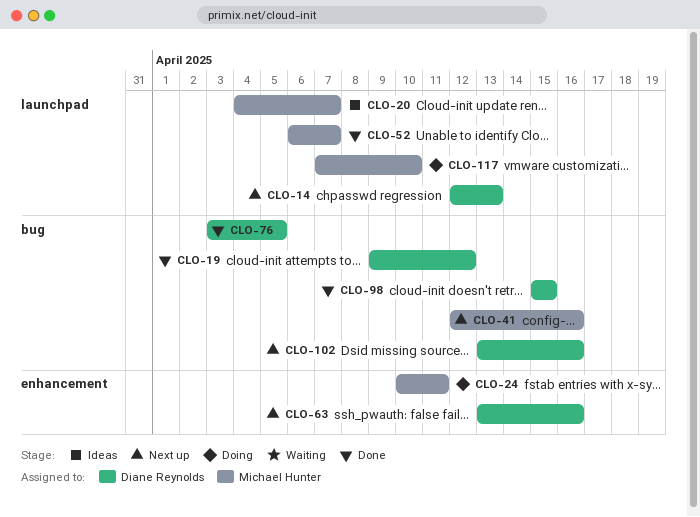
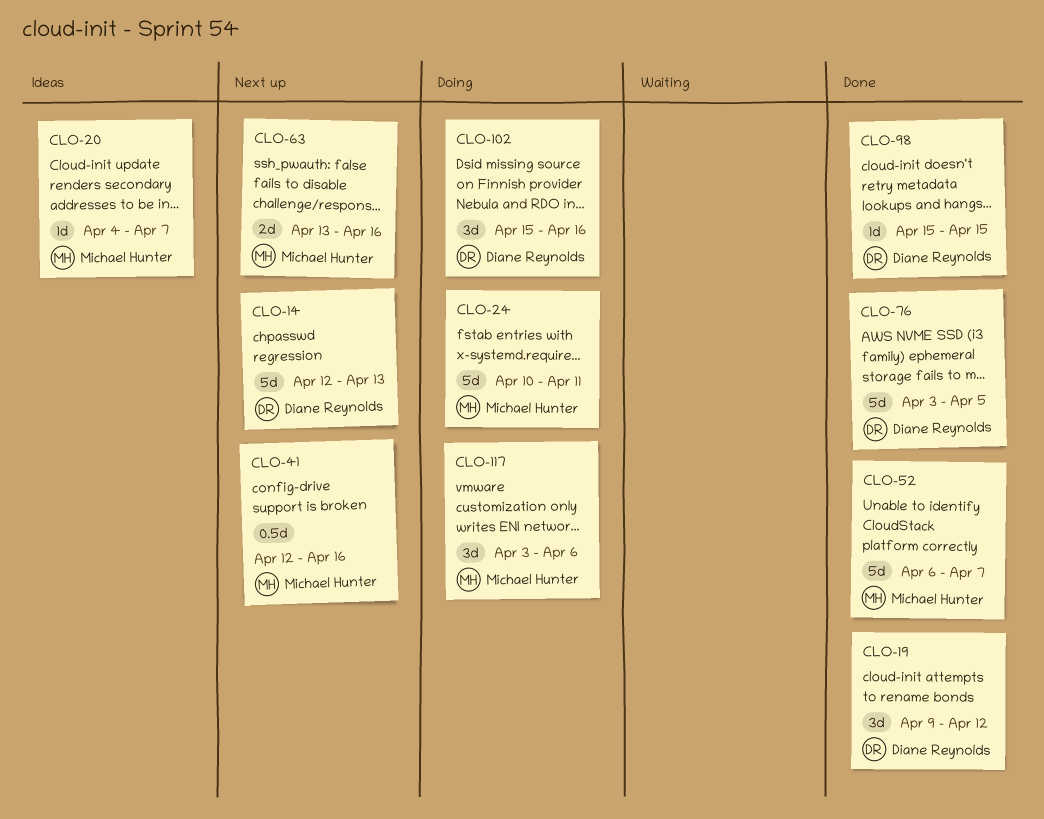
CLO-63, owner: Diane Reynolds -> Michael Hunter
CLO-102, status: Next up -> Doing
CLO-102, start: Apr 13 -> Apr 15
CLO-117, start: Apr 7 -> Apr 3
CLO-117, due: Apr 10 -> Apr 6

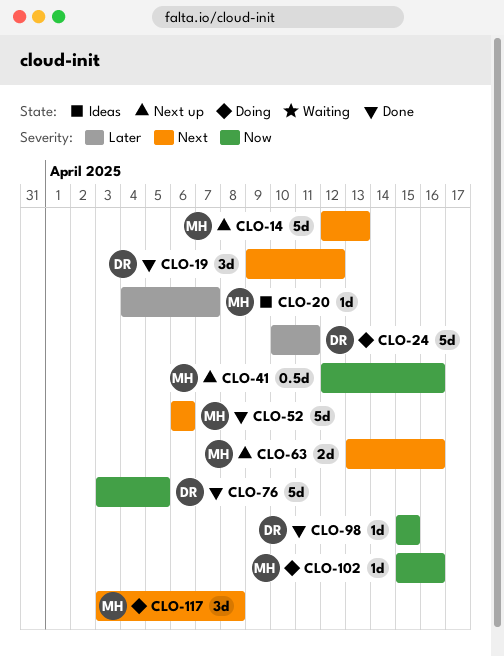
CLO-14, owner: Diane Reynolds -> Michael Hunter
CLO-24, owner: Michael Hunter -> Diane Reynolds
CLO-52, due: Apr 7 -> Apr 6
CLO-102, owner: Diane Reynolds -> Michael Hunter
CLO-102, estimate: 3d -> 1d
CLO-117, due: Apr 6 -> Apr 8

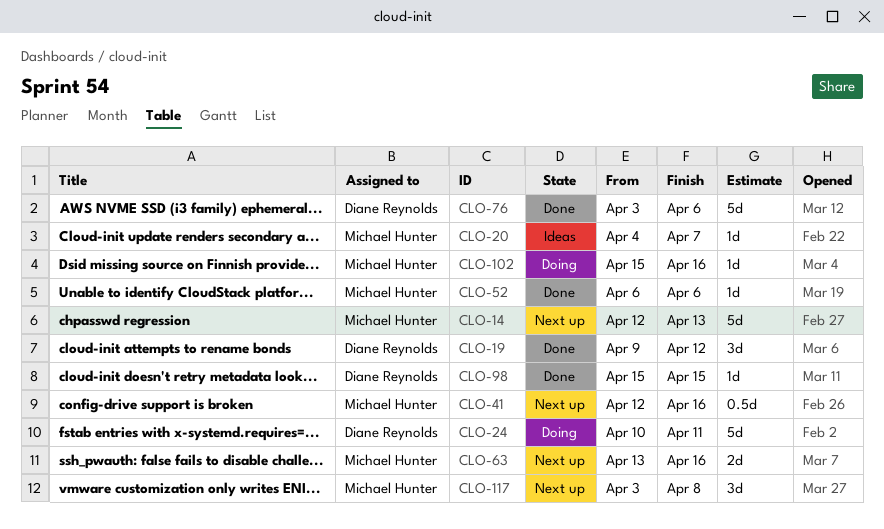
CLO-52, estimate: 5d -> 1d
CLO-76, due: Apr 5 -> Apr 6
CLO-117, status: Doing -> Next up

